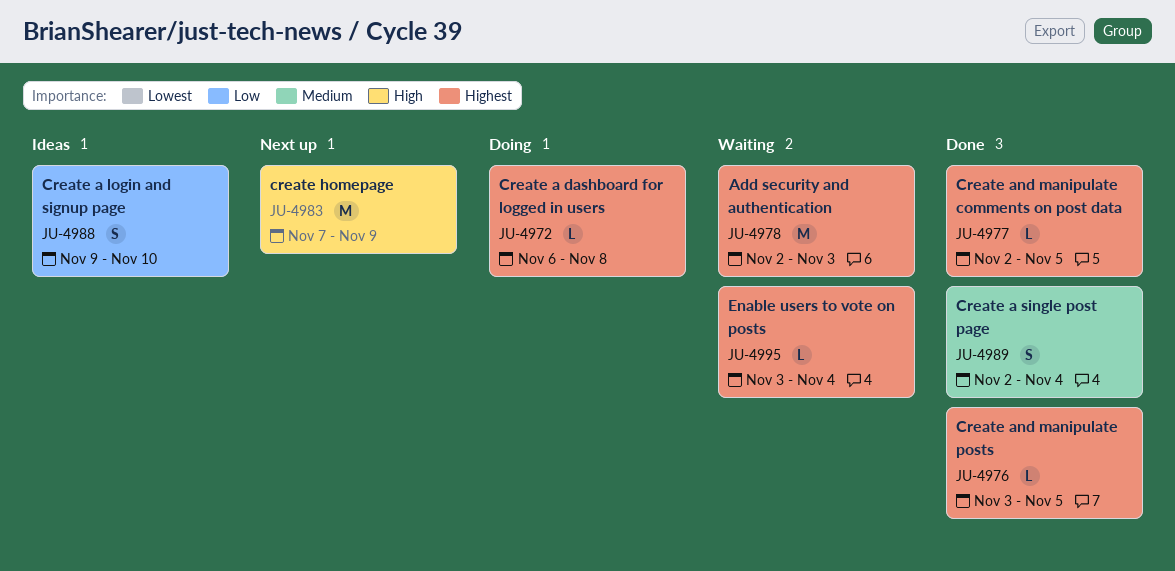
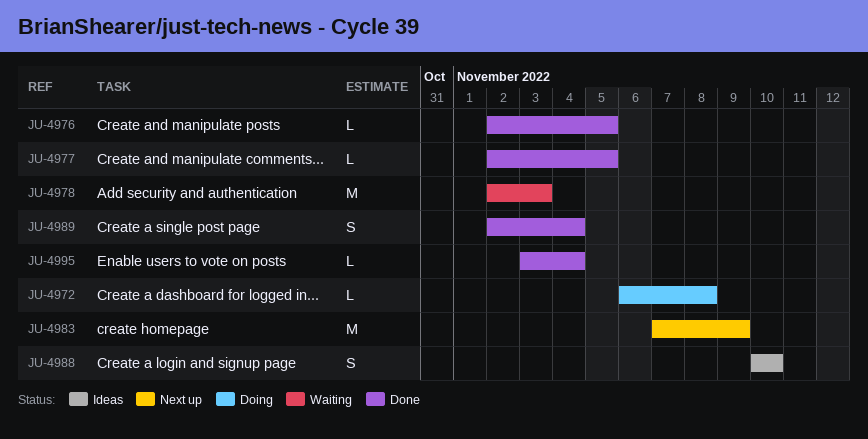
JU-4976, start: Nov 3 -> Nov 2
JU-4988, start: Nov 9 -> Nov 10
JU-4995, status: Waiting -> Done

